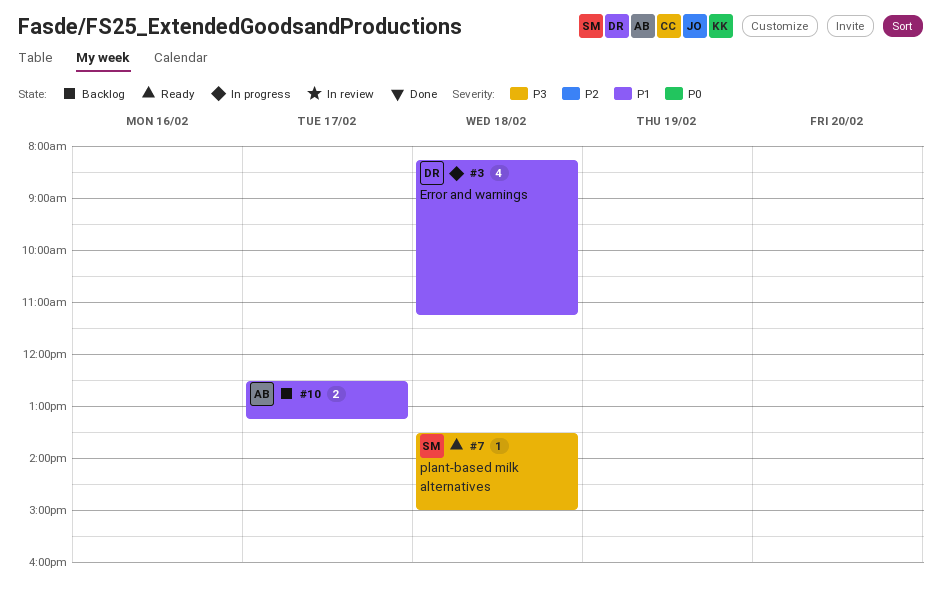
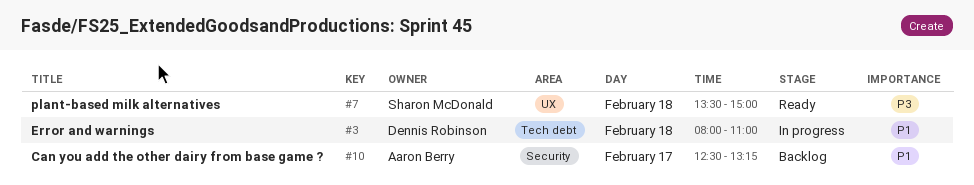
#3, begins: 08:15 -> 08:00
#3, ends: 11:15 -> 11:00

